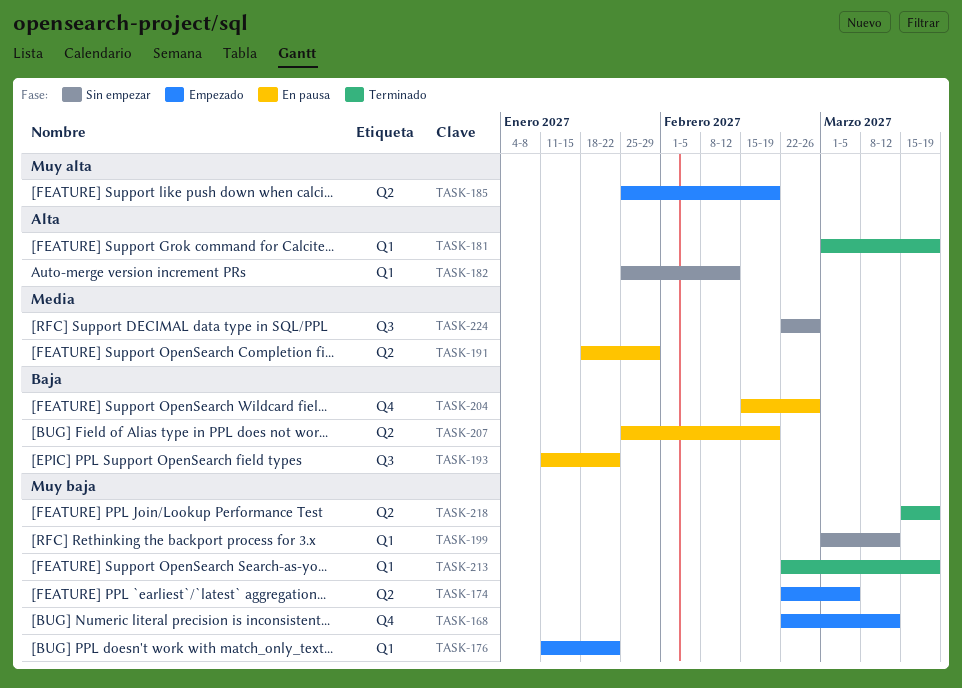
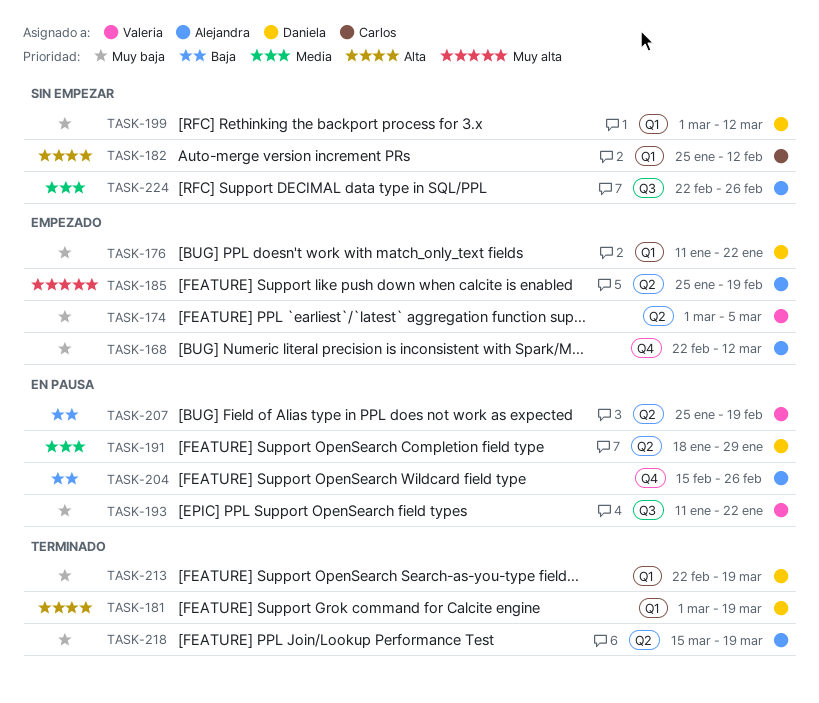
TASK-174, start: Feb 22 -> Mar 1
TASK-193, priority: Baja -> Muy baja

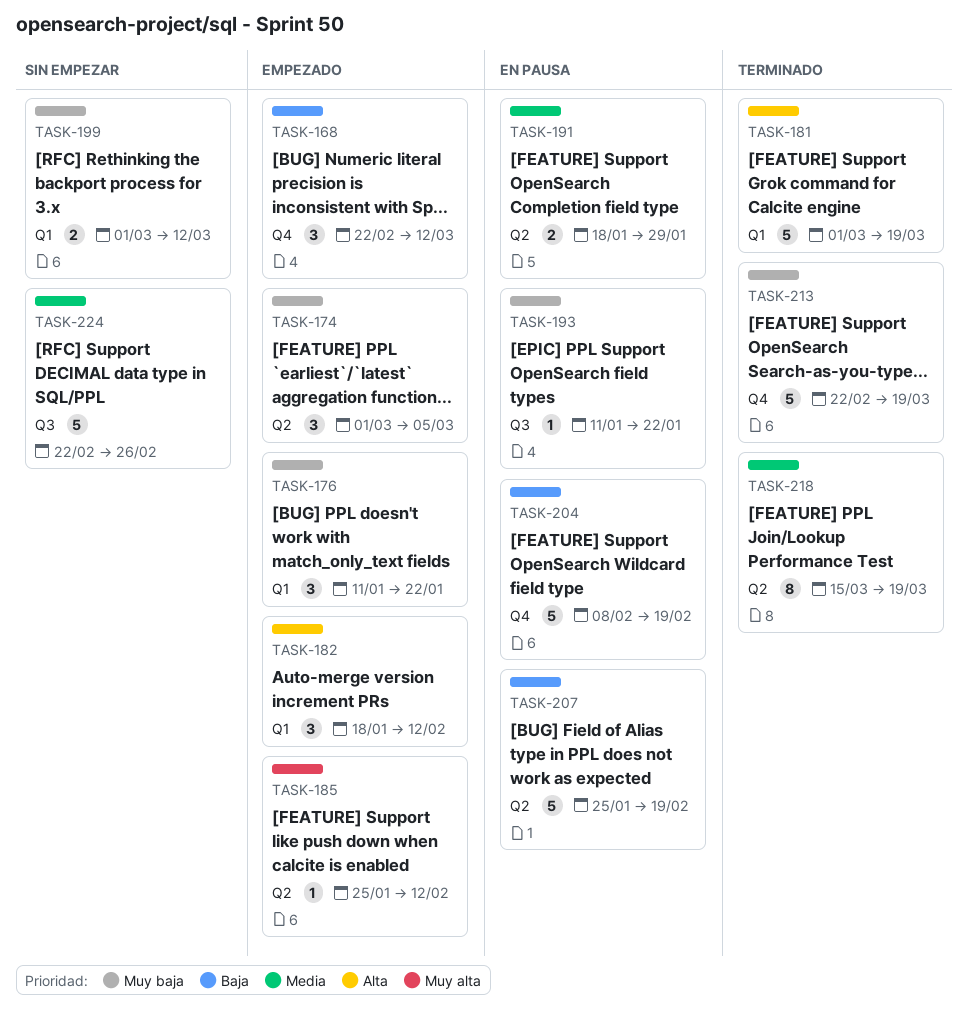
TASK-168, priority: Muy baja -> Baja
TASK-182, status: Sin empezar -> Empezado
TASK-182, start: Jan 25 -> Jan 18
TASK-185, due: Feb 19 -> Feb 12
TASK-204, start: Feb 15 -> Feb 8
TASK-204, due: Feb 26 -> Feb 19
TASK-213, label: Q1 -> Q4
TASK-218, priority: Muy baja -> Media

